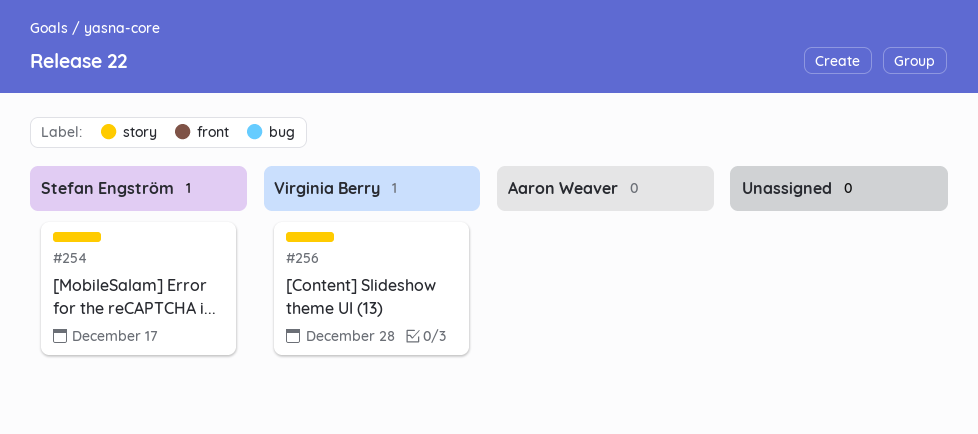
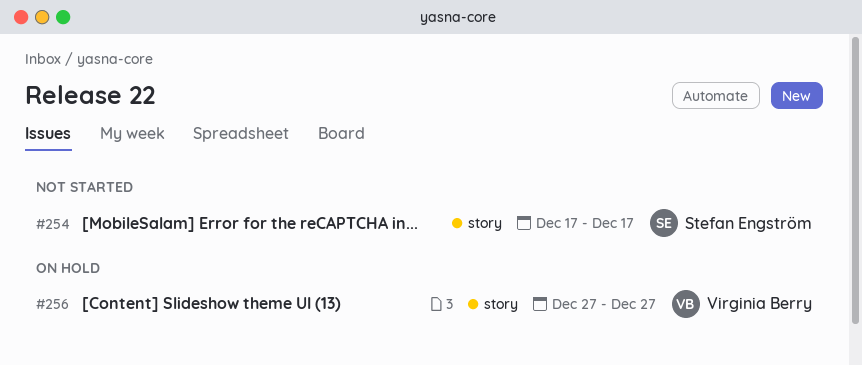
#256, due: Dec 28 -> Dec 27

